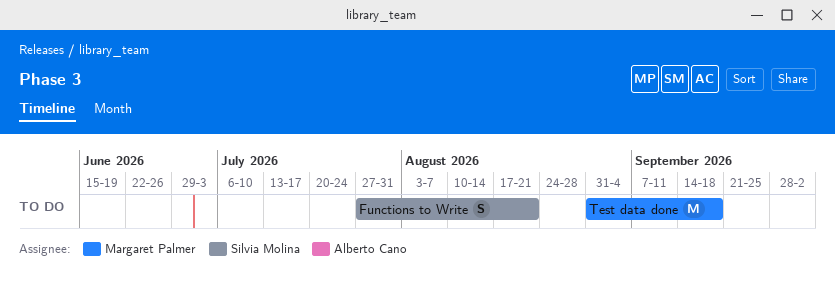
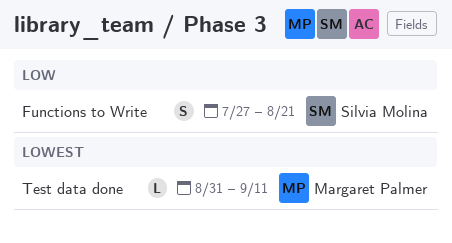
Test data done, estimate: M -> L
Test data done, due: Sep 18 -> Sep 11

